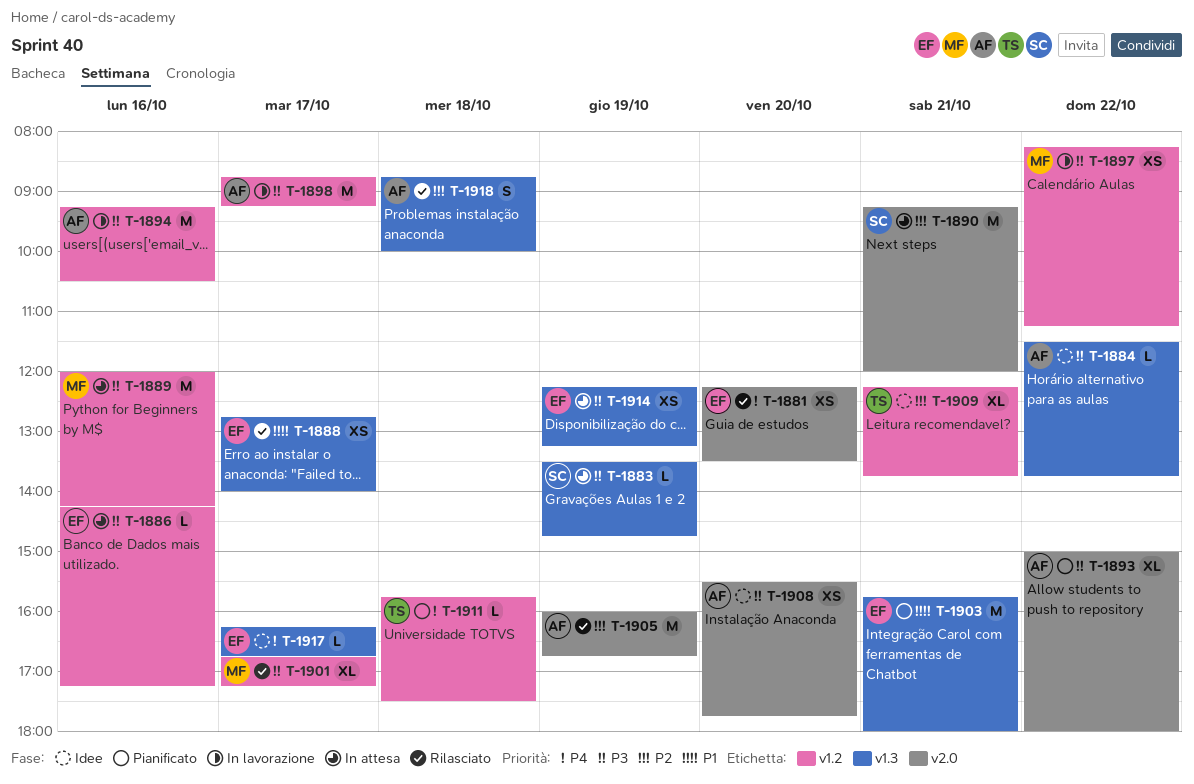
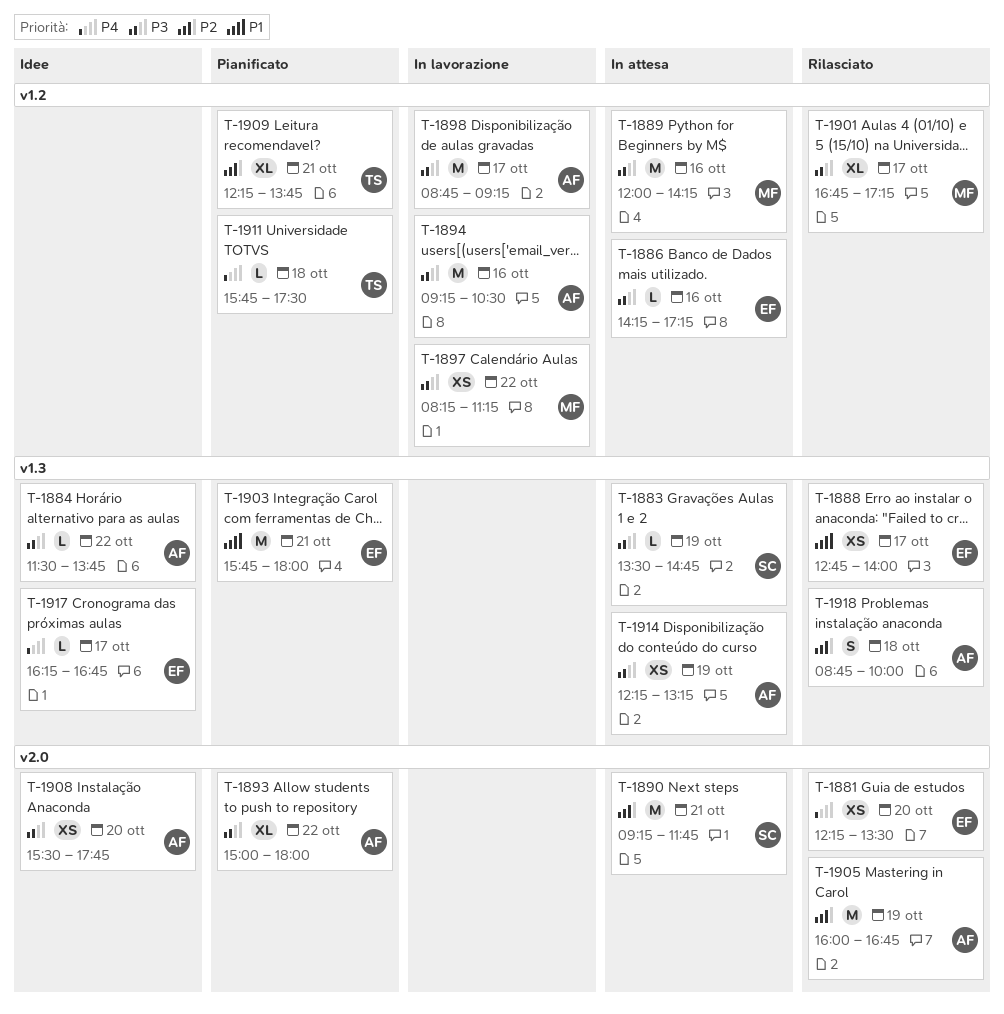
T-1890, ends: 12:00 -> 11:45
T-1909, status: Idee -> Pianificato
T-1914, owner: EF -> AF

